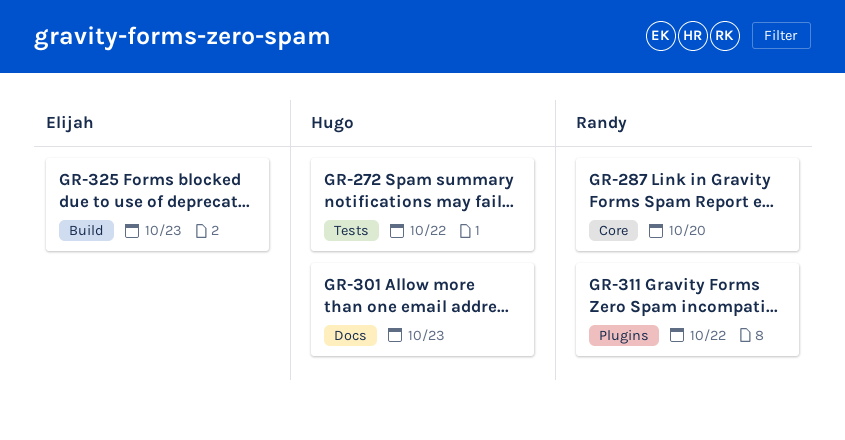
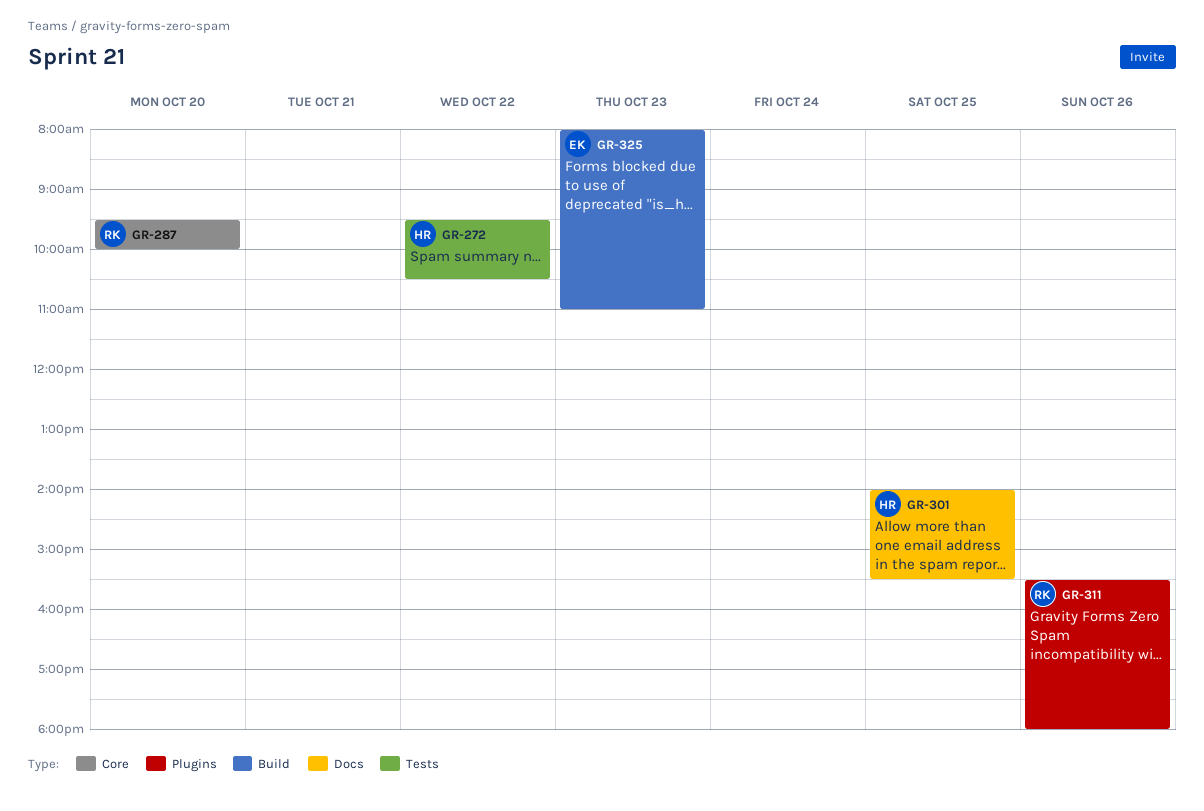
GR-301, day: Oct 23 -> Oct 25
GR-311, day: Oct 22 -> Oct 26

